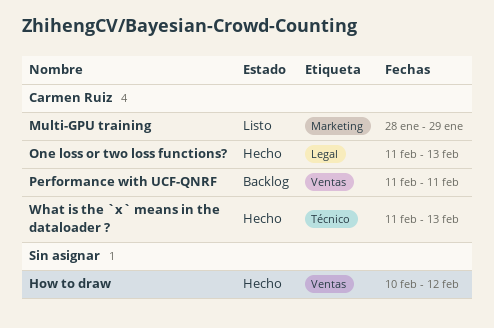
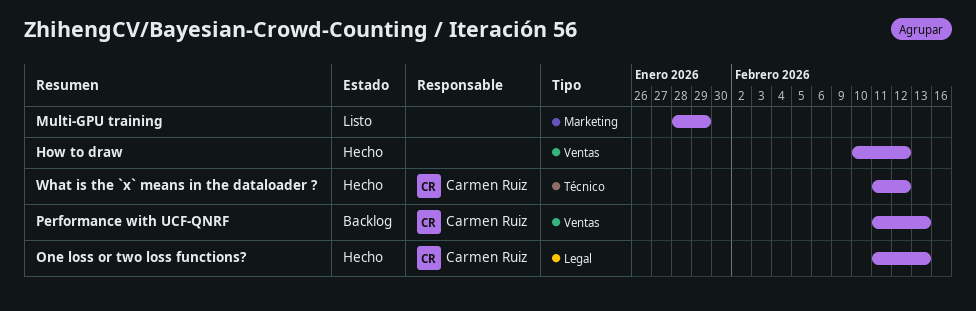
Multi-GPU training, owner: Carmen Ruiz -> none
Performance with UCF-QNRF, due: Feb 11 -> Feb 13
What is the `x` means in the dataloader ?, due: Feb 13 -> Feb 12

